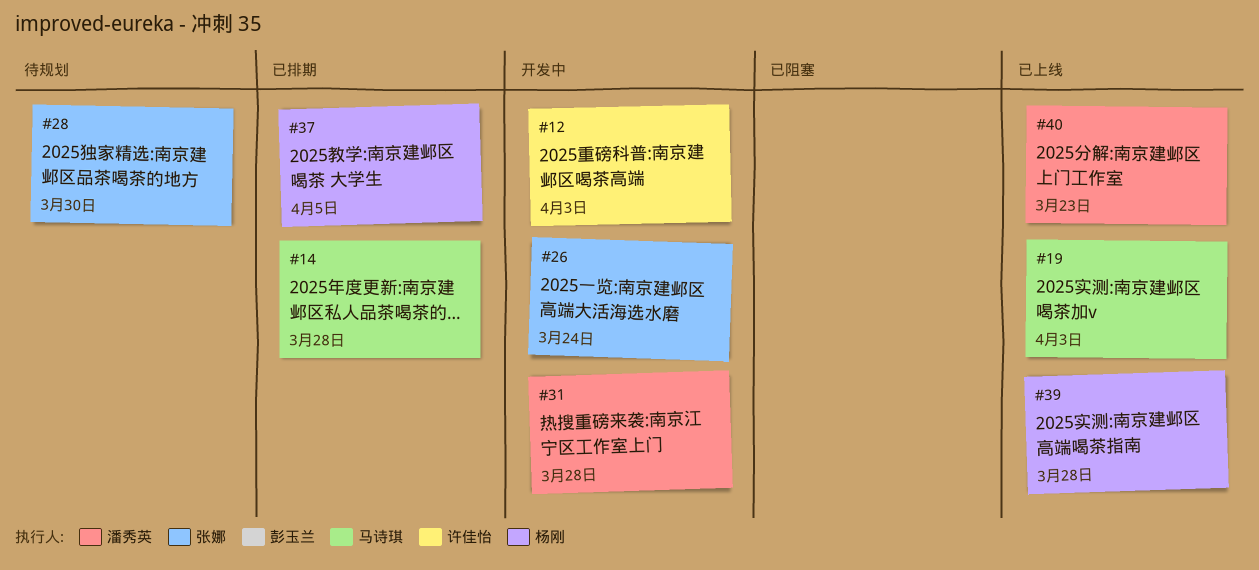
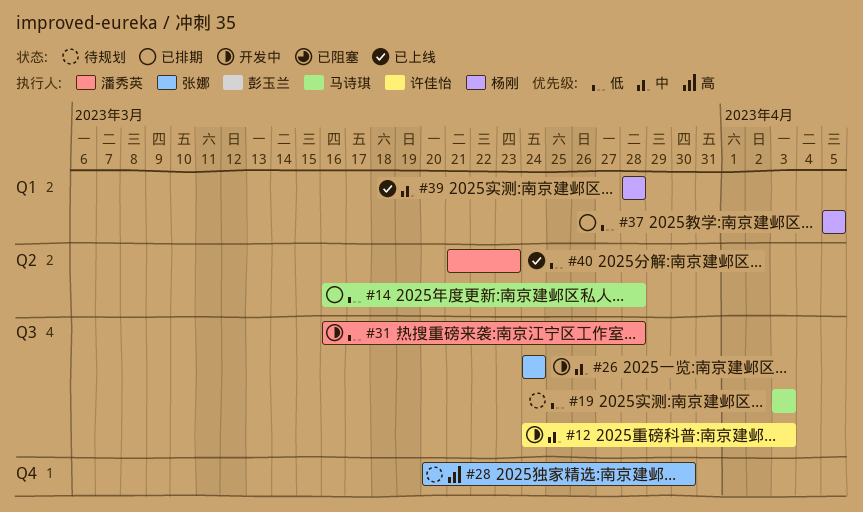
#19, status: 已上线 -> 待规划

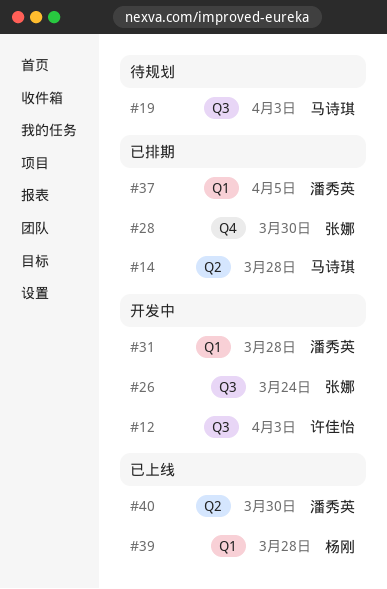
#28, status: 待规划 -> 已排期
#31, label: Q3 -> Q1
#37, owner: 杨刚 -> 潘秀英
#40, due: Mar 23 -> Mar 30

